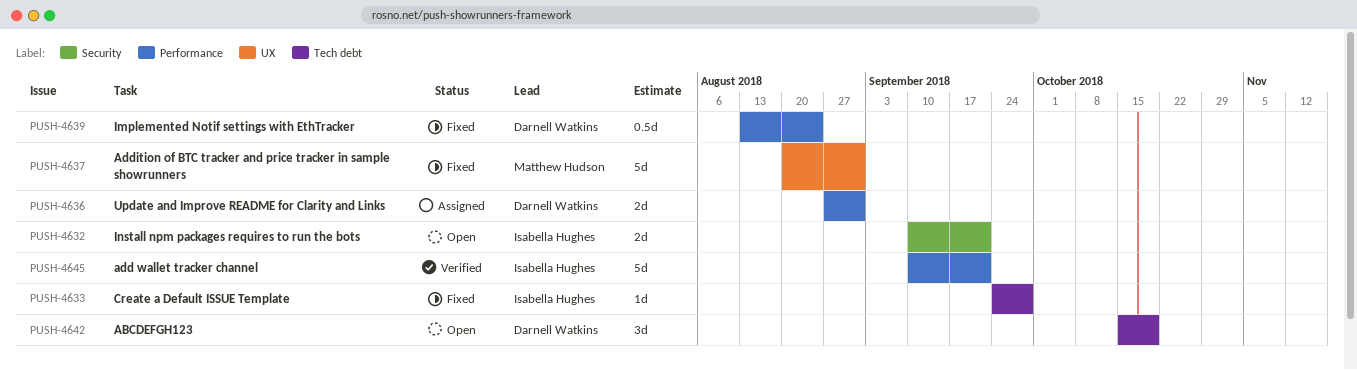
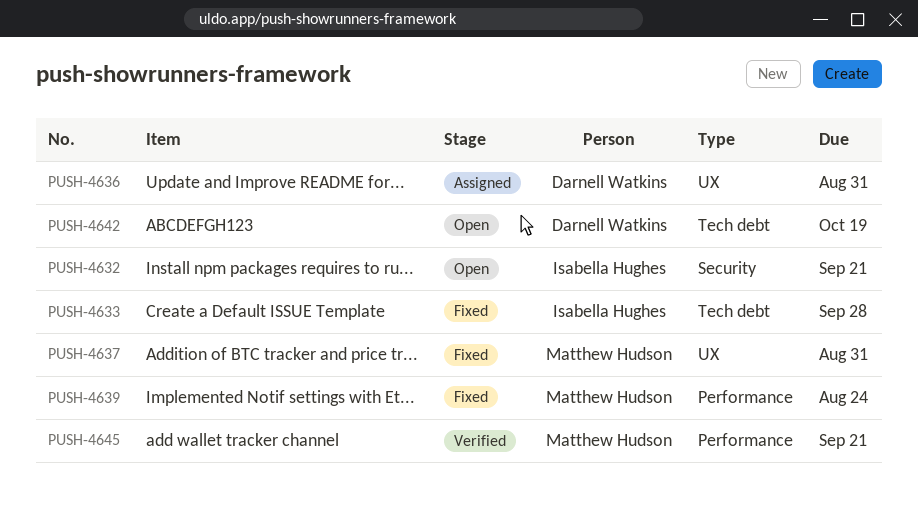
PUSH-4636, label: Performance -> UX
PUSH-4639, owner: Darnell Watkins -> Matthew Hudson
PUSH-4645, owner: Isabella Hughes -> Matthew Hudson

